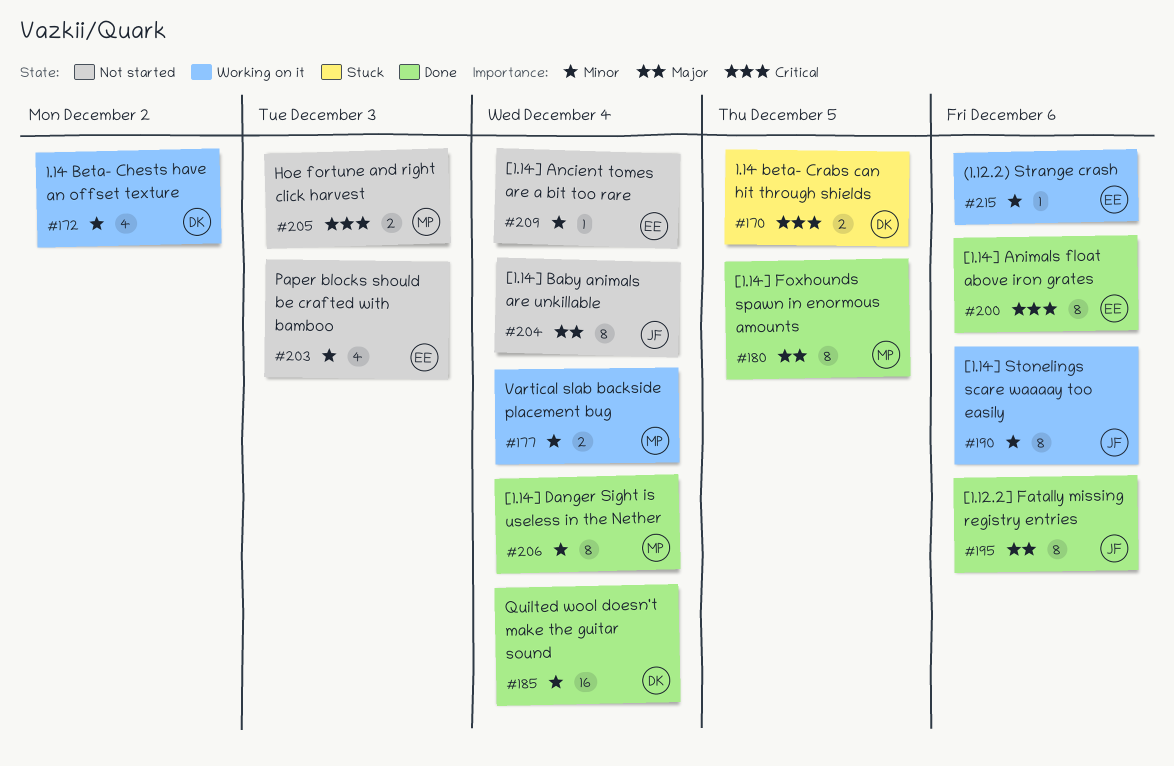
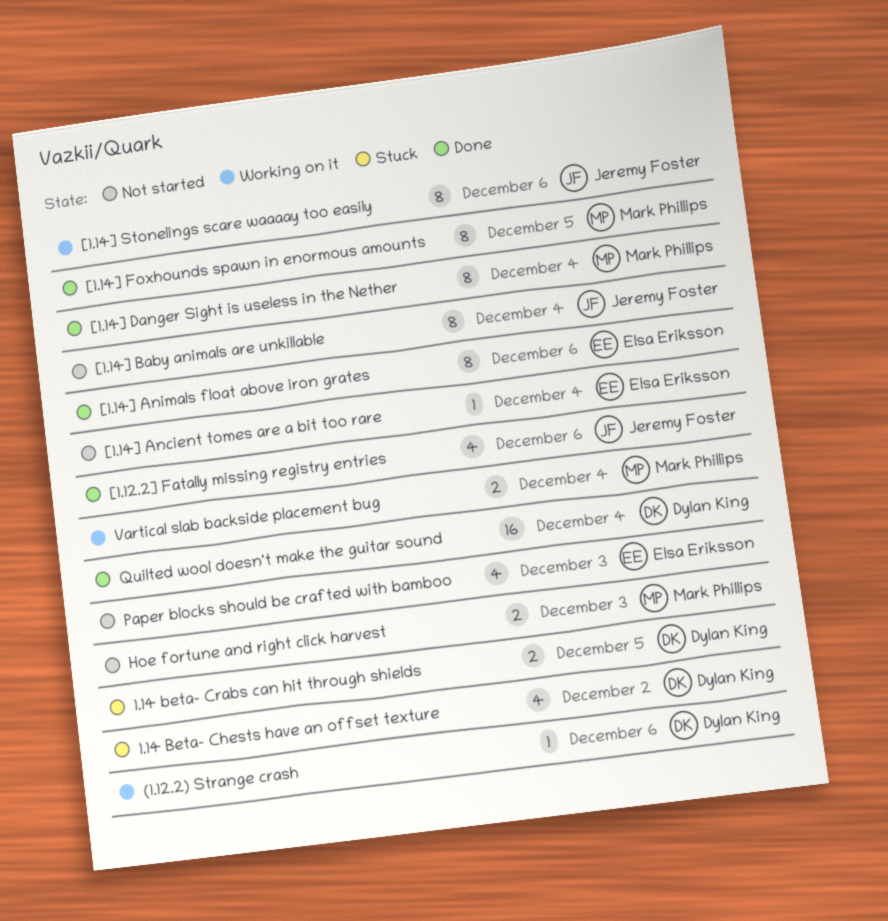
(1.12.2) Strange crash, owner: Elsa Eriksson -> Dylan King
1.14 Beta- Chests have an offset texture, status: Working on it -> Stuck
[1.12.2] Fatally missing registry entries, estimate: 8 -> 4

